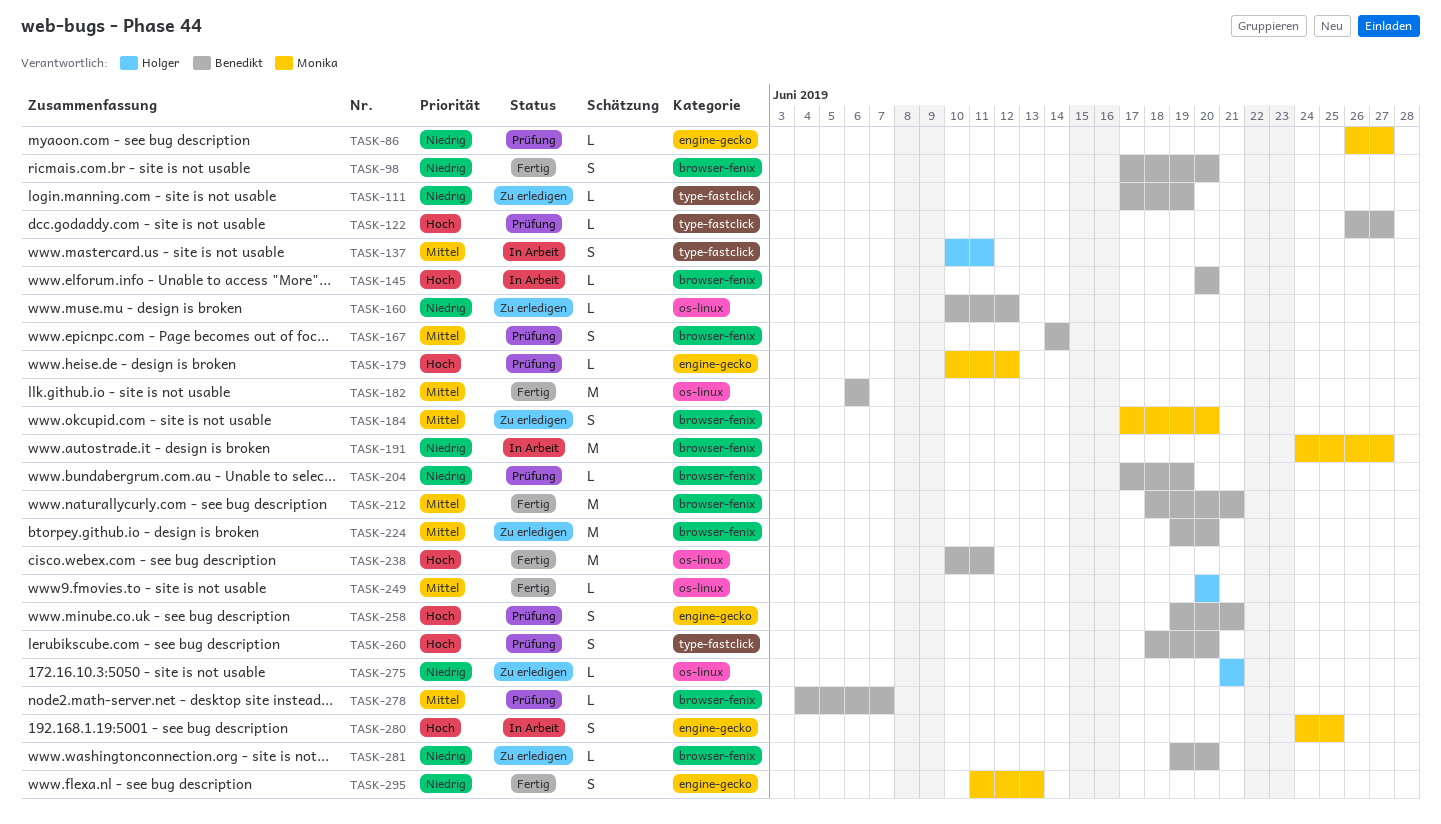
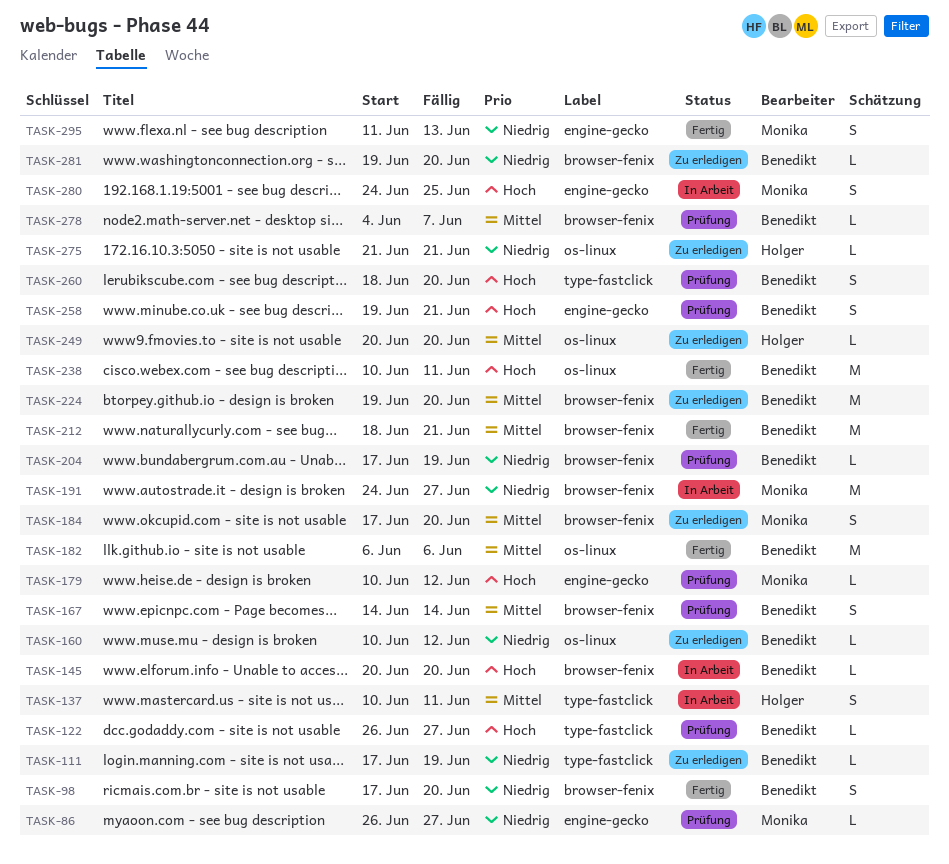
TASK-249, status: Fertig -> Zu erledigen

